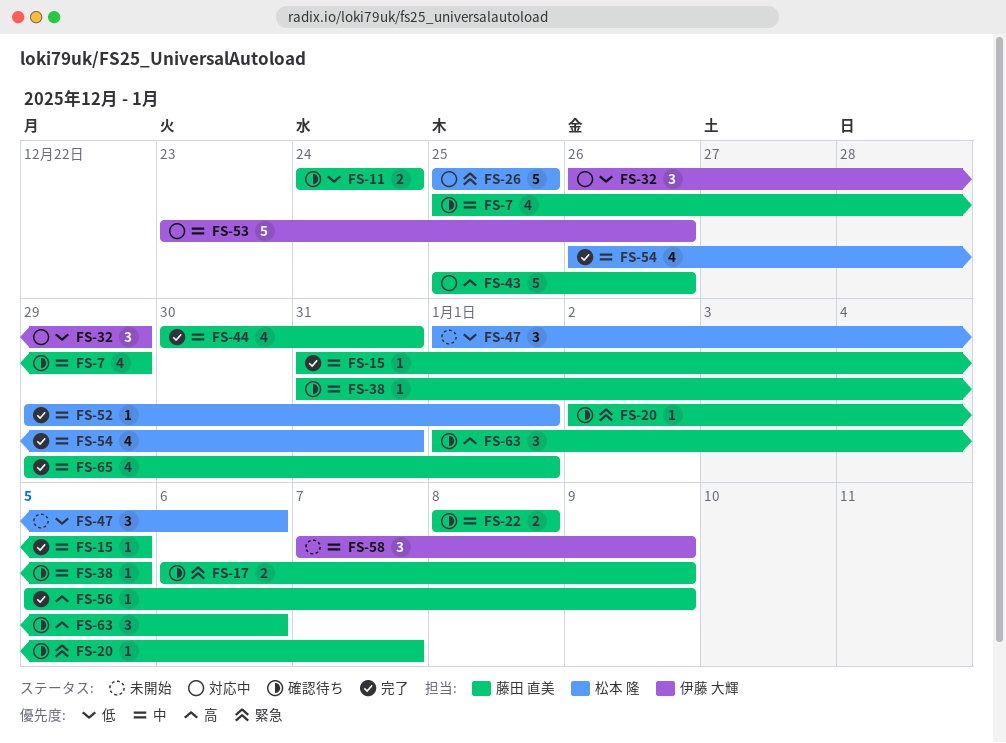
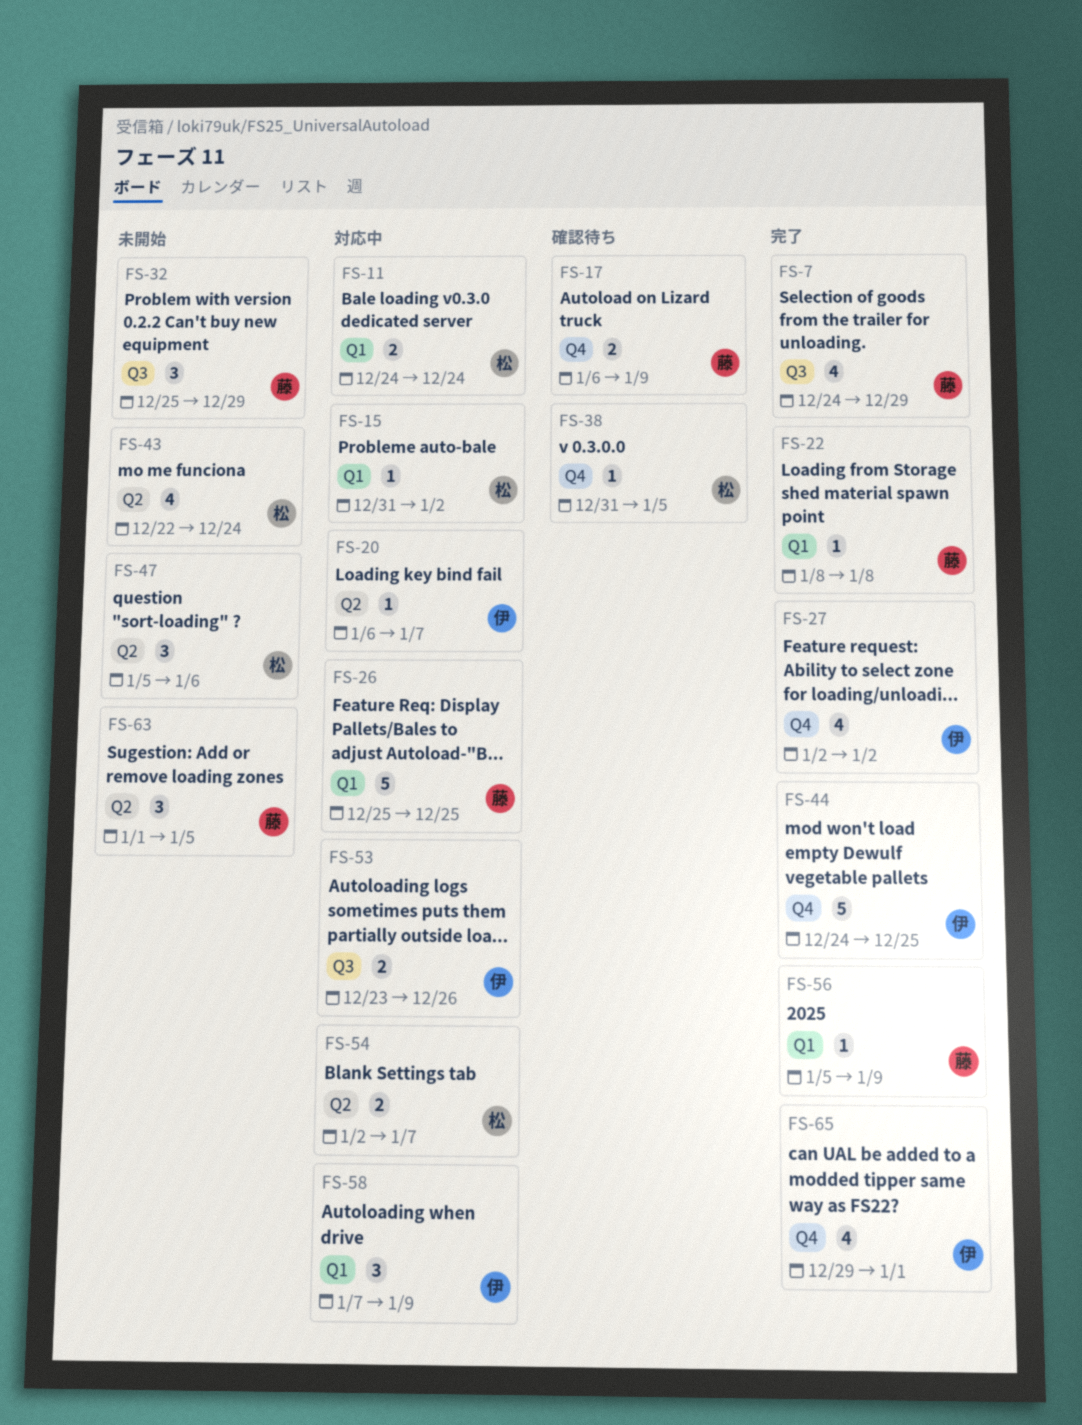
FS-7, status: 確認待ち -> 完了
FS-7, start: Dec 25 -> Dec 24
FS-11, status: 確認待ち -> 対応中
FS-11, owner: 藤田 直美 -> 松本 隆
FS-15, status: 完了 -> 対応中
FS-15, owner: 藤田 直美 -> 松本 隆
FS-15, due: Jan 5 -> Jan 2
FS-20, status: 確認待ち -> 対応中
FS-20, owner: 藤田 直美 -> 伊藤 大輝
FS-20, start: Jan 2 -> Jan 6
FS-22, status: 確認待ち -> 完了
FS-22, estimate: 2 -> 1
FS-26, owner: 松本 隆 -> 藤田 直美
FS-27: none -> present
FS-32, status: 対応中 -> 未開始
FS-32, owner: 伊藤 大輝 -> 藤田 直美
FS-32, start: Dec 26 -> Dec 25
FS-38, owner: 藤田 直美 -> 松本 隆
FS-43, status: 対応中 -> 未開始
FS-43, owner: 藤田 直美 -> 松本 隆
FS-43, estimate: 5 -> 4
FS-43, start: Dec 25 -> Dec 22
FS-43, due: Dec 26 -> Dec 24
FS-44, owner: 藤田 直美 -> 伊藤 大輝
FS-44, estimate: 4 -> 5
FS-44, start: Dec 30 -> Dec 24
FS-44, due: Dec 31 -> Dec 25
FS-47, start: Jan 1 -> Jan 5
FS-52: present -> none
FS-53, estimate: 5 -> 2
FS-54, status: 完了 -> 対応中
FS-54, estimate: 4 -> 2
FS-54, start: Dec 26 -> Jan 2
FS-54, due: Dec 31 -> Jan 7
FS-58, status: 未開始 -> 対応中
FS-63, status: 確認待ち -> 未開始
FS-63, due: Jan 6 -> Jan 5
FS-65, owner: 藤田 直美 -> 伊藤 大輝

